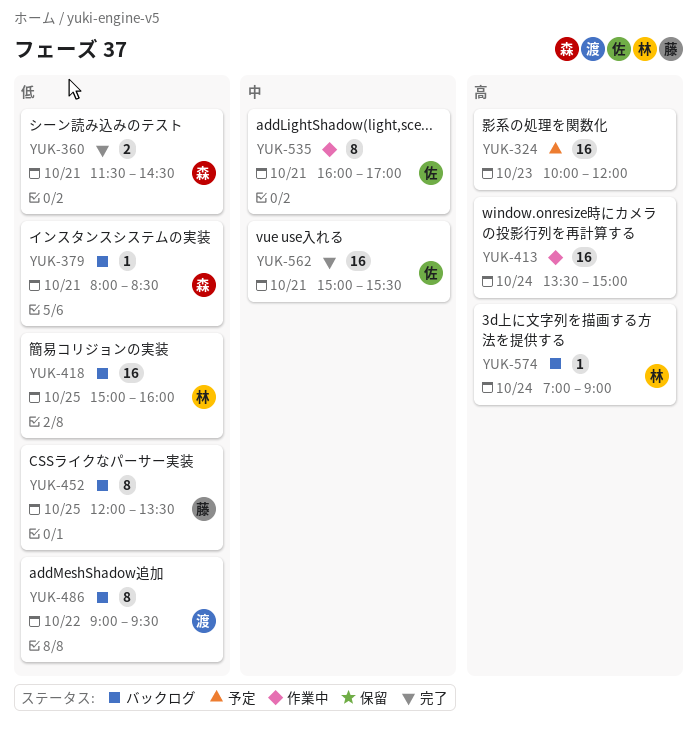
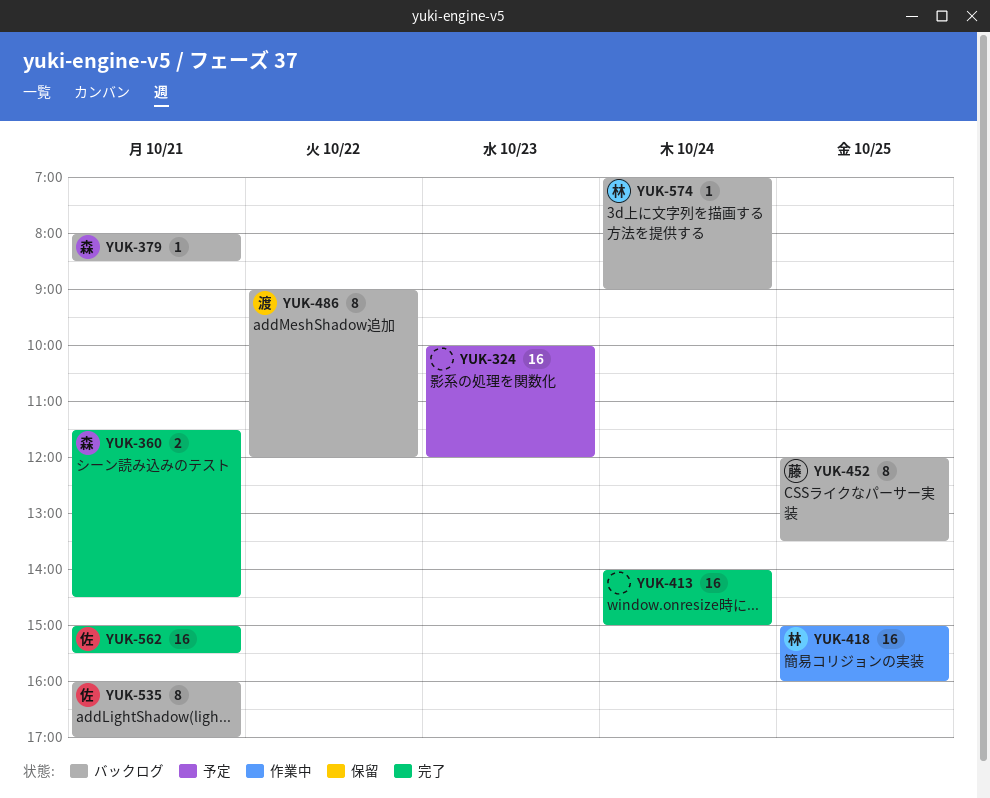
YUK-413, status: 作業中 -> 完了
YUK-413, begins: 13:30 -> 14:00
YUK-418, status: バックログ -> 作業中
YUK-486, ends: 09:30 -> 12:00
YUK-535, status: 作業中 -> バックログ

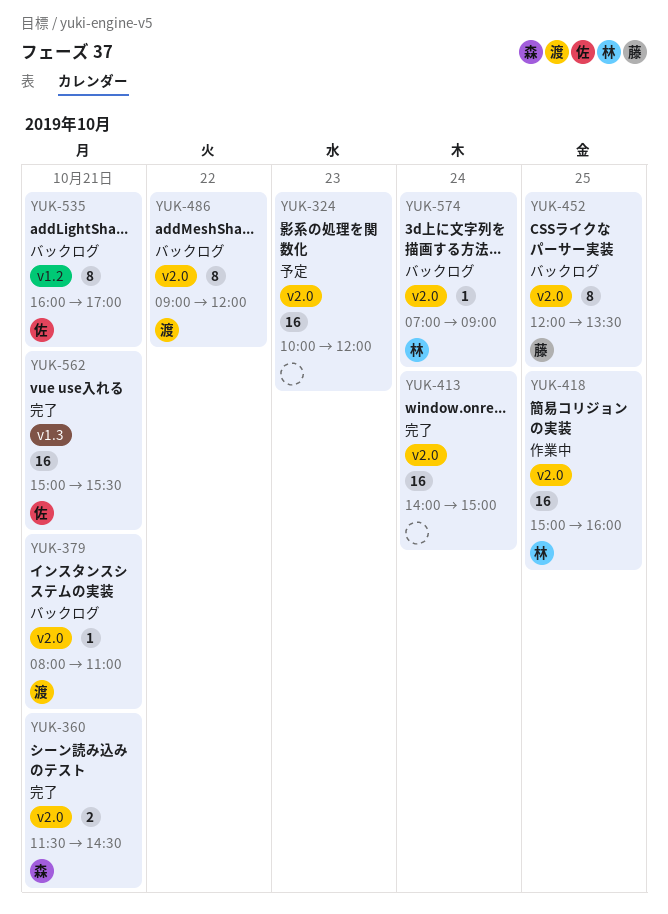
YUK-379, owner: 森 -> 渡
YUK-379, ends: 08:30 -> 11:00

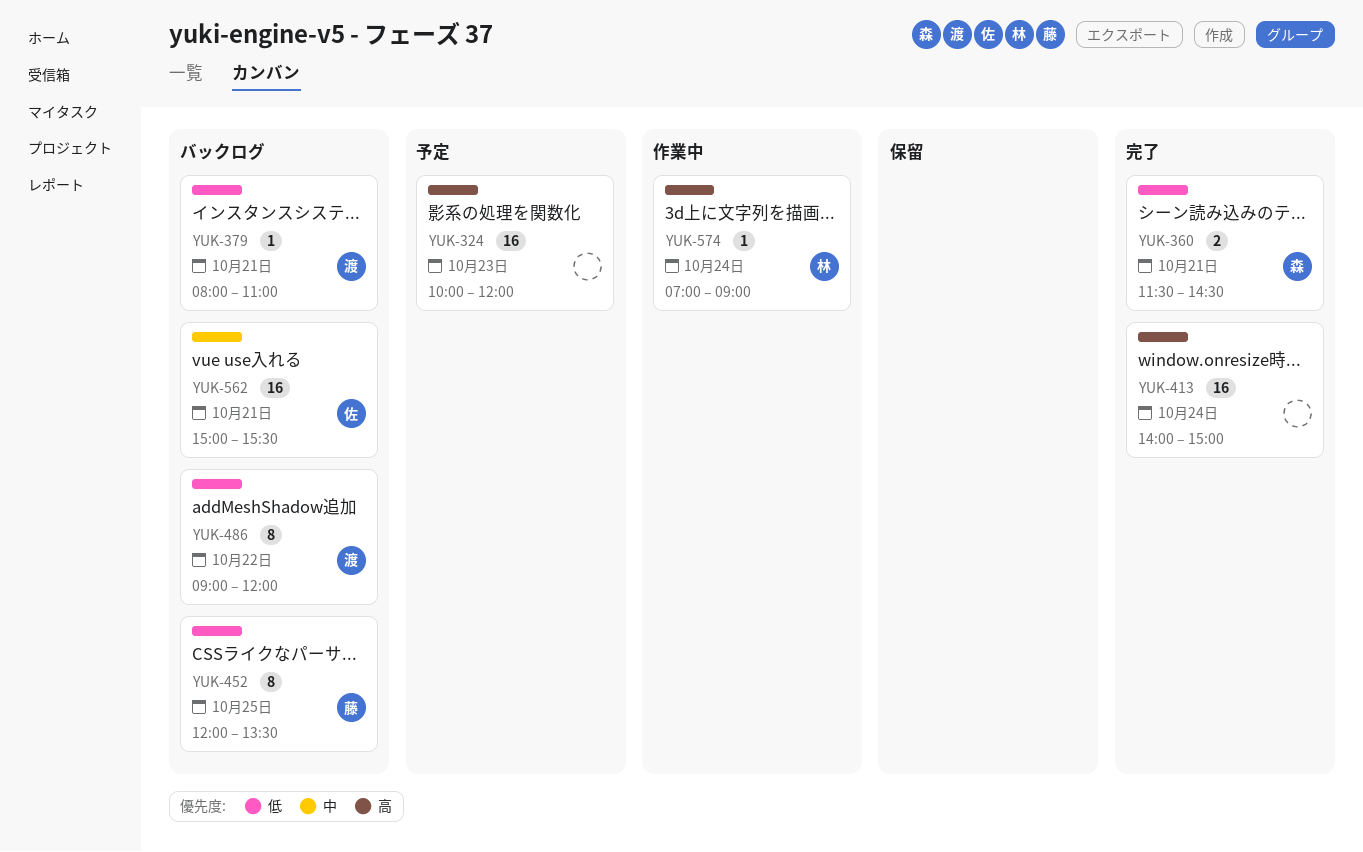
YUK-418: present -> none
YUK-535: present -> none
YUK-562, status: 完了 -> バックログ
YUK-574, status: バックログ -> 作業中

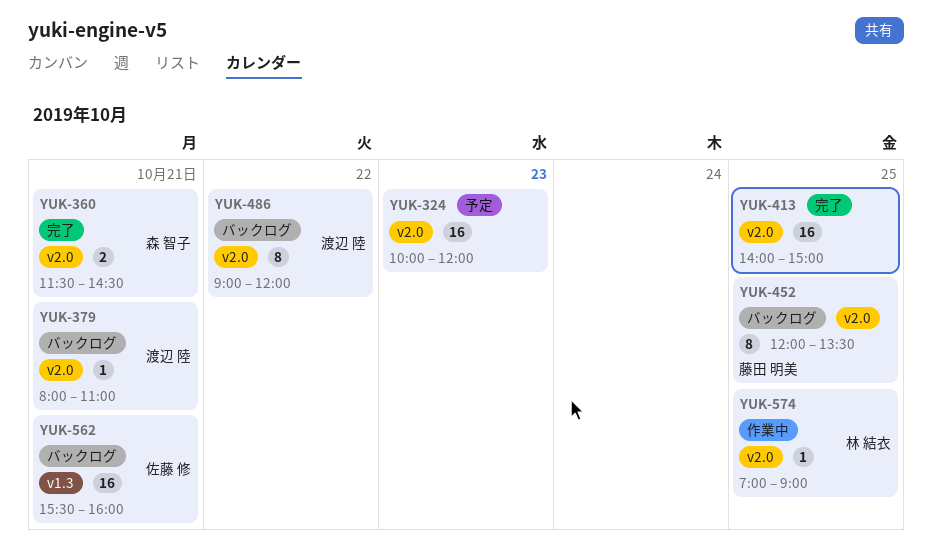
YUK-413, day: Oct 24 -> Oct 25
YUK-562, begins: 15:00 -> 15:30
YUK-562, ends: 15:30 -> 16:00
YUK-574, day: Oct 24 -> Oct 25

